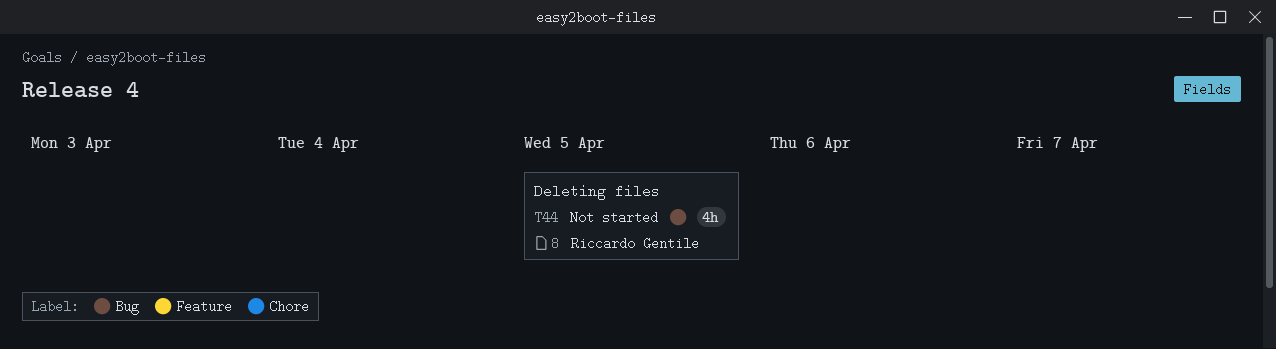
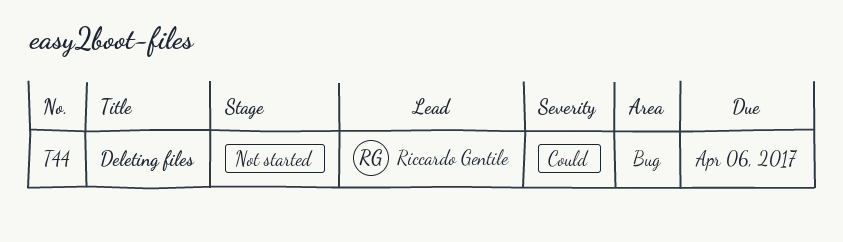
T44, due: Apr 5 -> Apr 6

